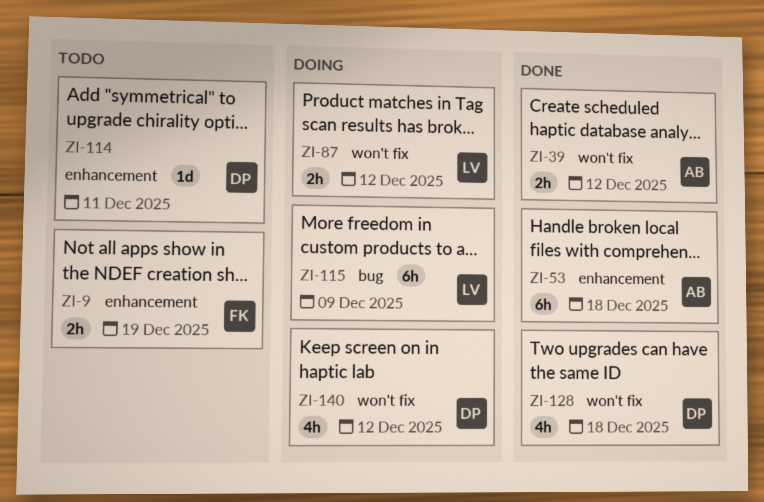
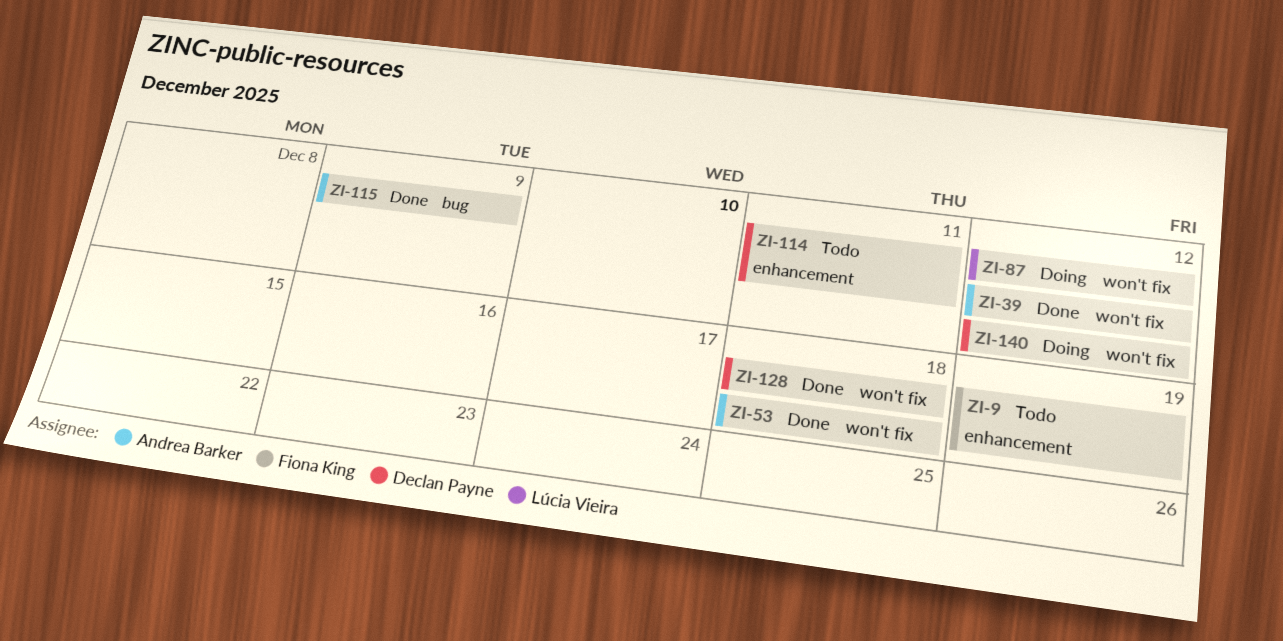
ZI-53, label: enhancement -> won't fix
ZI-115, status: Doing -> Done
ZI-115, owner: Lúcia Vieira -> Andrea Barker

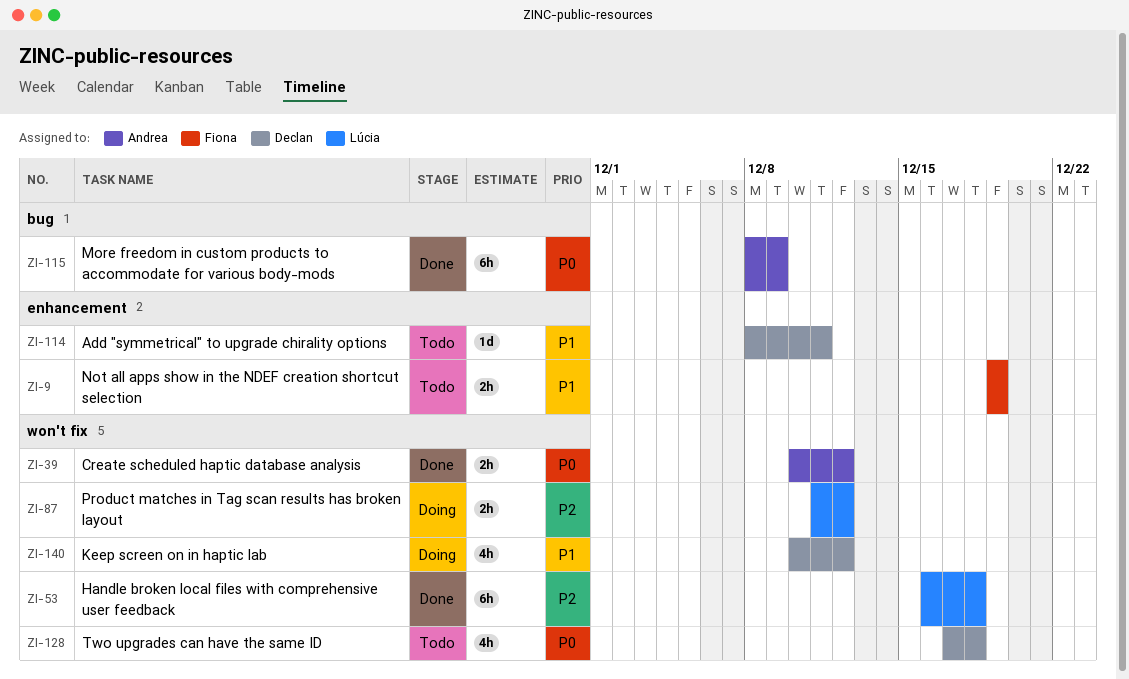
ZI-53, owner: Andrea Barker -> Lúcia Vieira
ZI-128, status: Done -> Todo

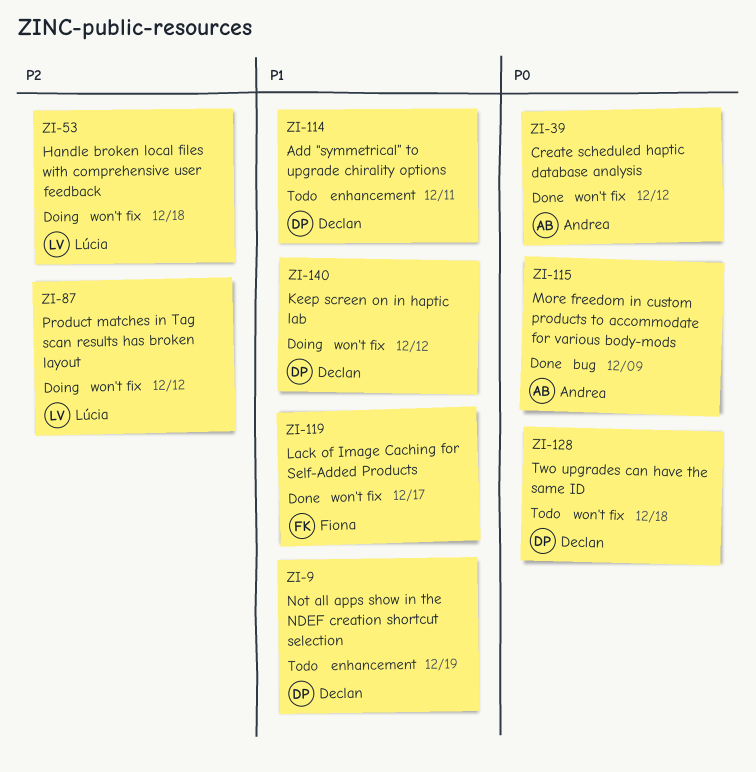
ZI-9, owner: Fiona -> Declan
ZI-53, status: Done -> Doing
ZI-119: none -> present

